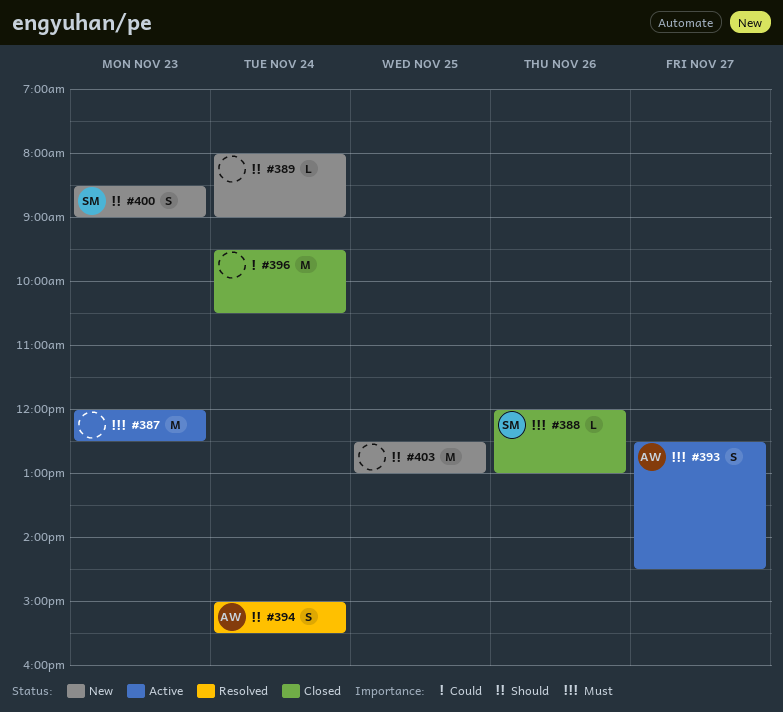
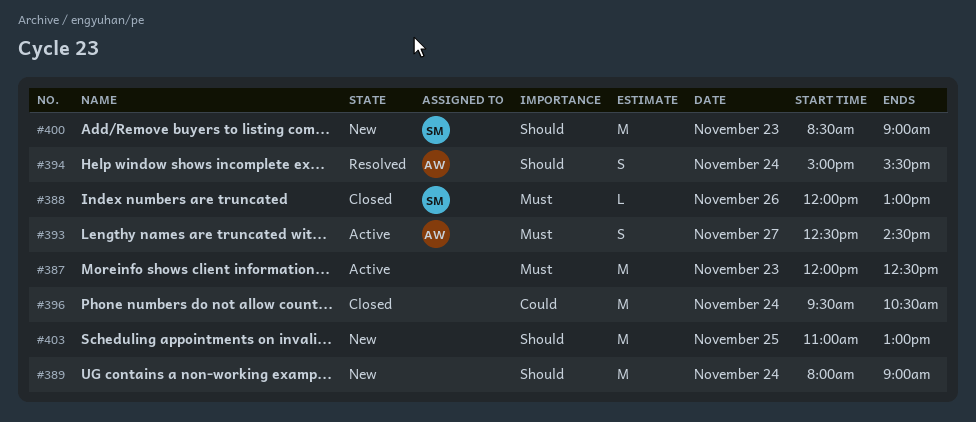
#389, estimate: L -> M
#400, estimate: S -> M
#403, begins: 12:30 -> 11:00

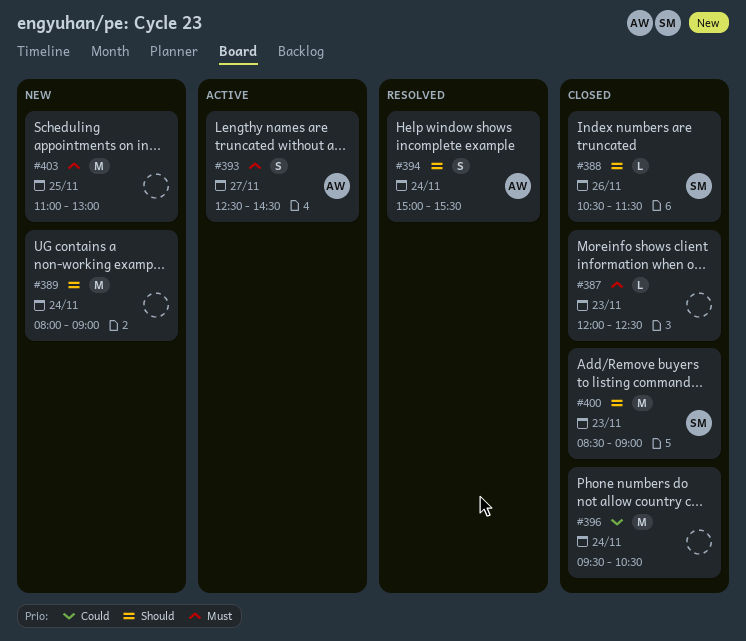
#387, status: Active -> Closed
#387, estimate: M -> L
#388, priority: Must -> Should
#388, begins: 12:00 -> 10:30
#388, ends: 13:00 -> 11:30
#400, status: New -> Closed
#403, priority: Should -> Must

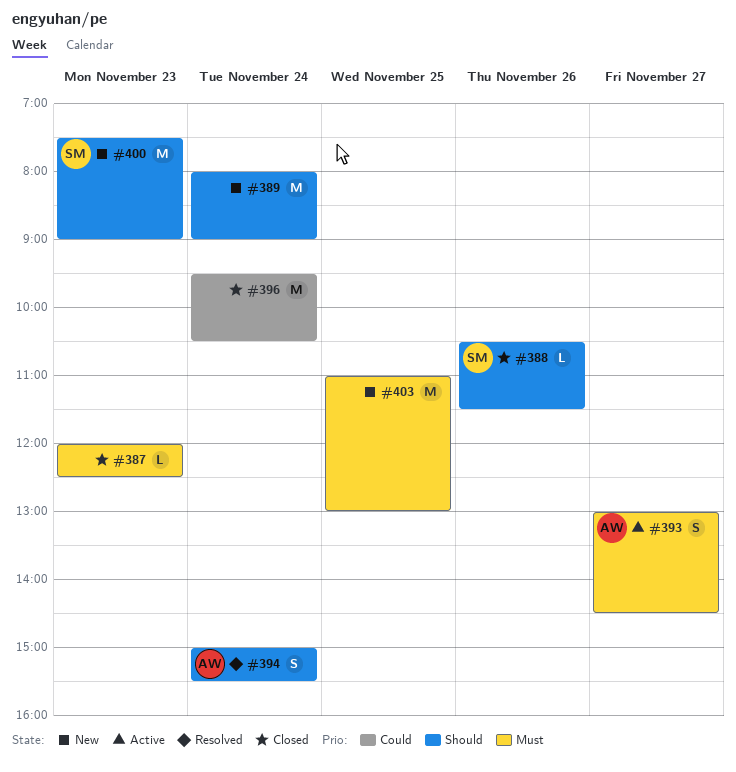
#393, begins: 12:30 -> 13:00
#400, status: Closed -> New
#400, begins: 08:30 -> 07:30

